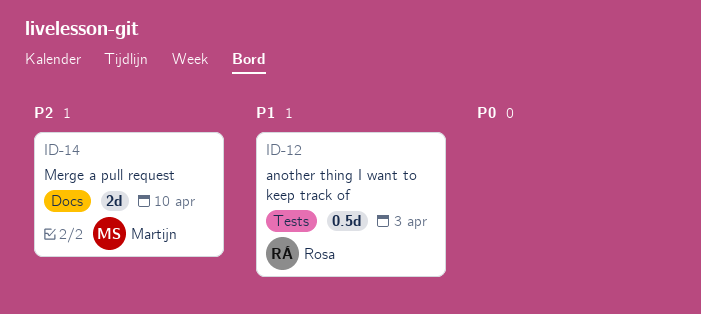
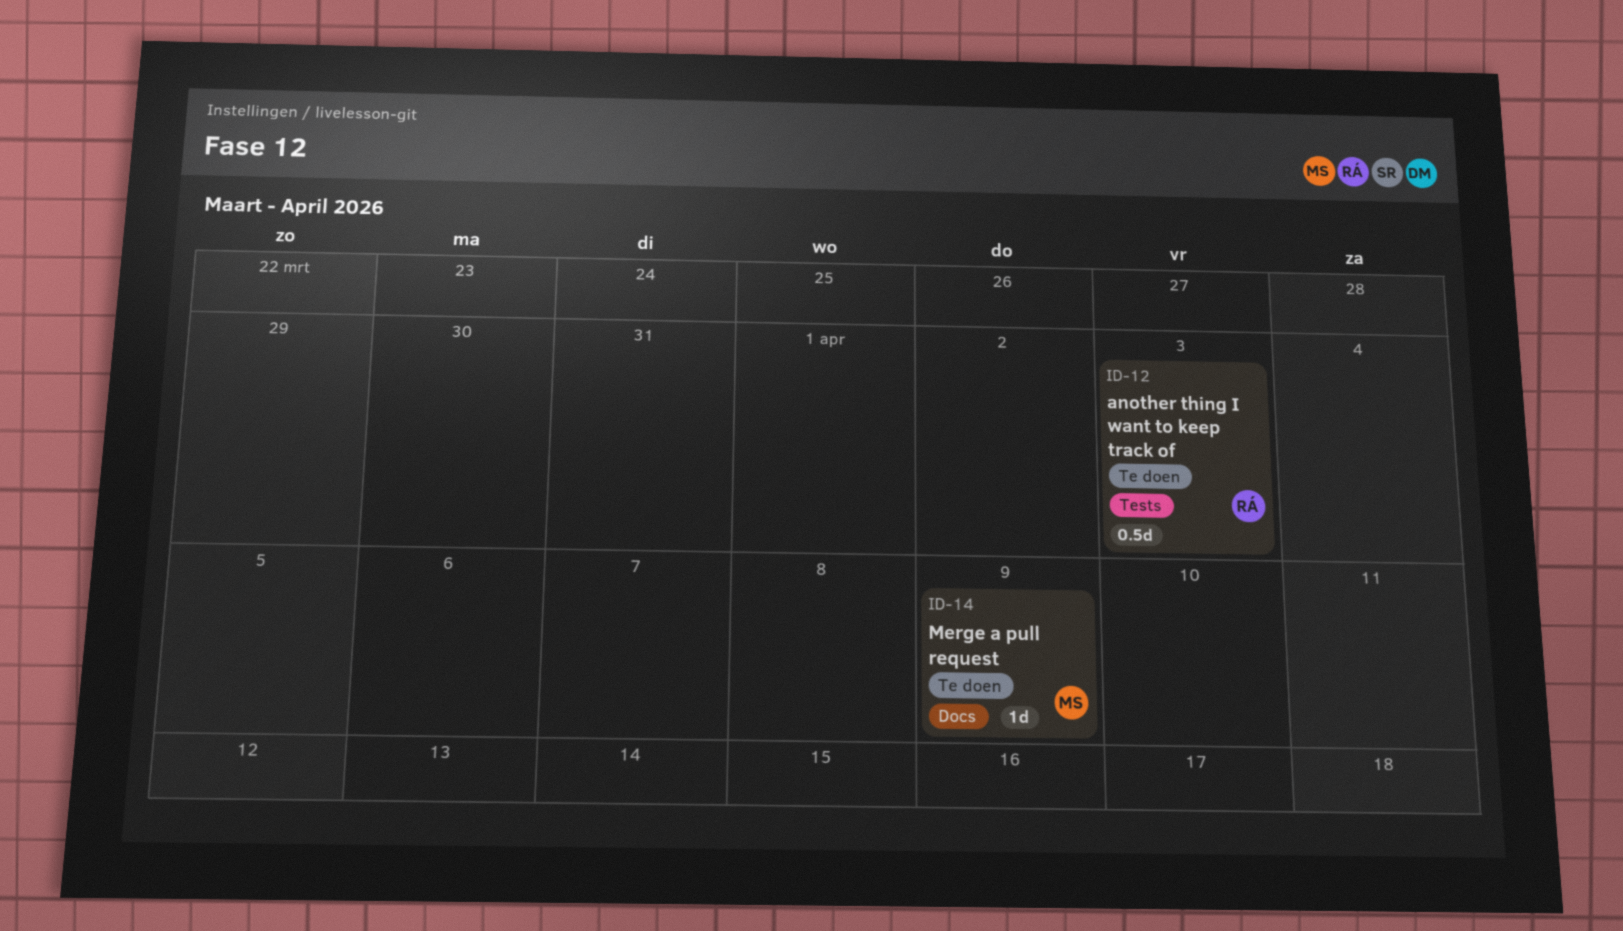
ID-14, estimate: 2d -> 1d
ID-14, due: Apr 10 -> Apr 9

